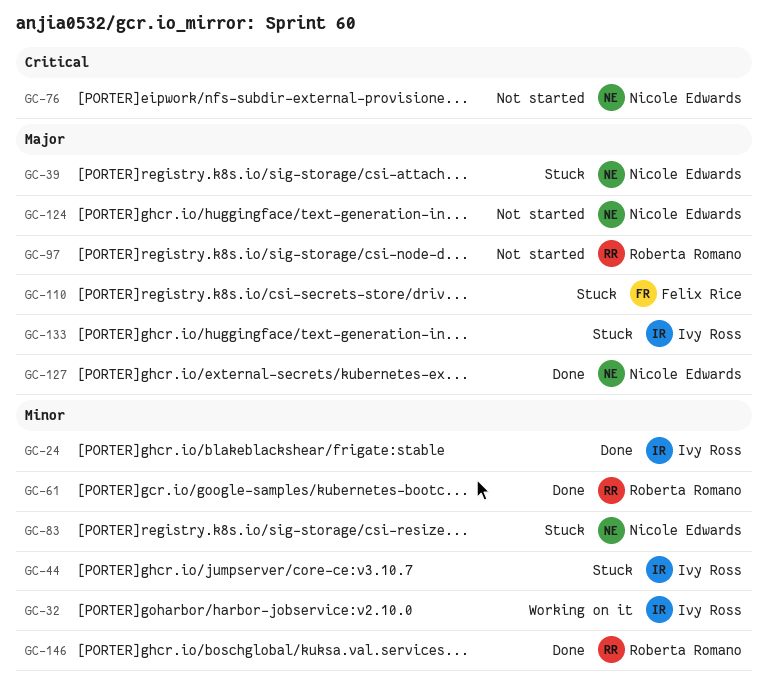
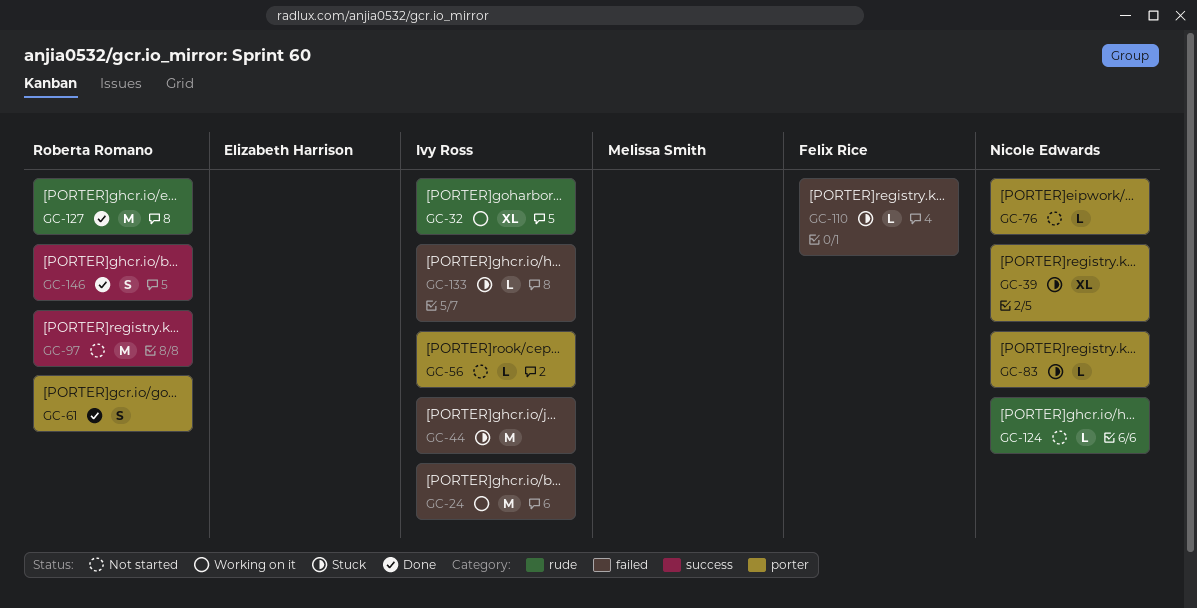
GC-24, status: Done -> Working on it
GC-56: none -> present
GC-127, owner: Nicole Edwards -> Roberta Romano

